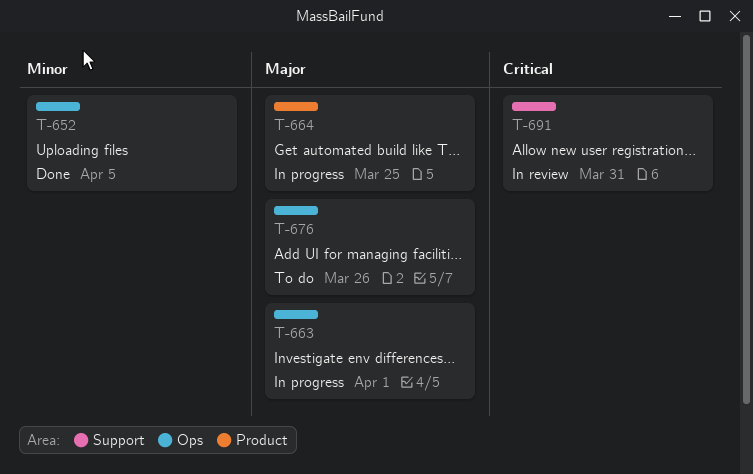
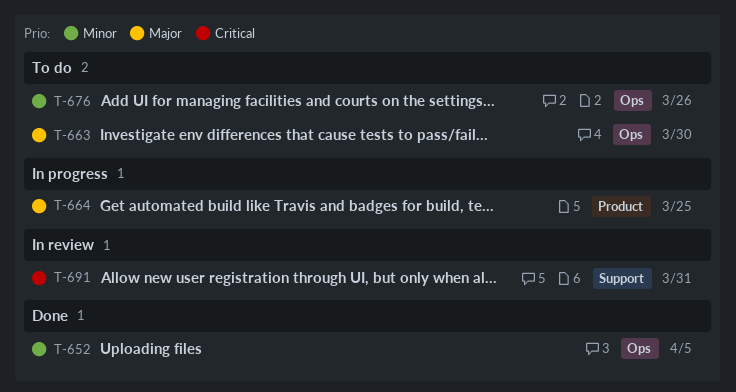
T-663, status: In progress -> To do
T-663, due: Apr 1 -> Mar 30
T-676, priority: Major -> Minor

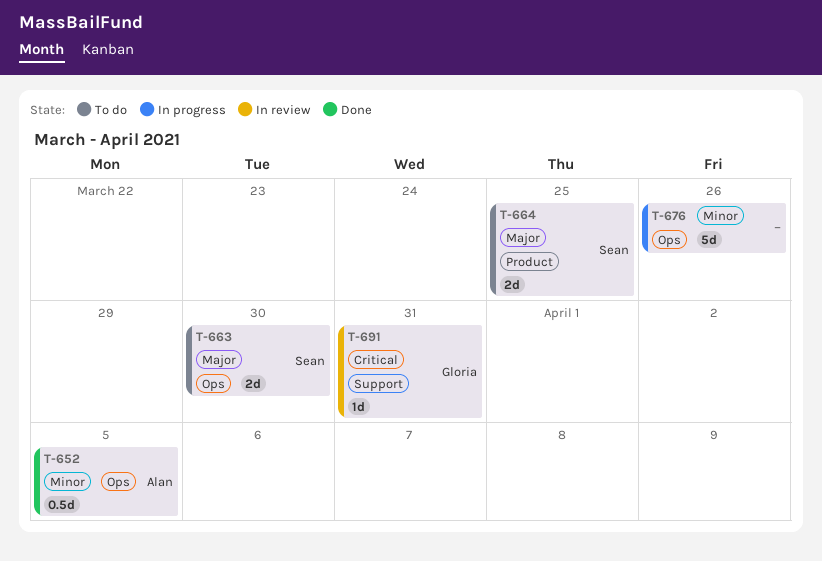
T-664, status: In progress -> To do
T-676, status: To do -> In progress

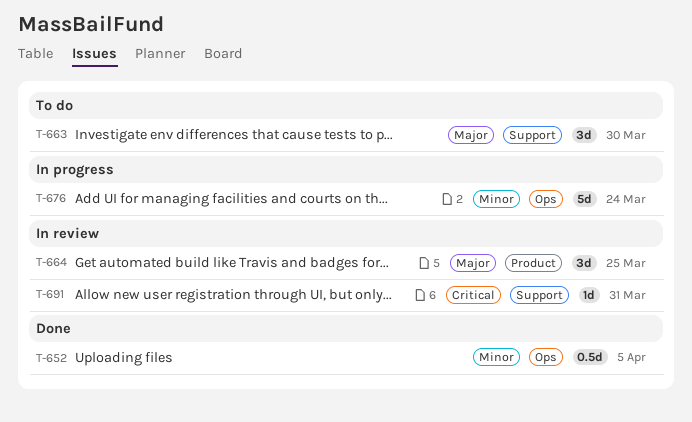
T-663, label: Ops -> Support
T-663, estimate: 2d -> 3d
T-664, status: To do -> In review
T-664, estimate: 2d -> 3d
T-676, due: Mar 26 -> Mar 24

